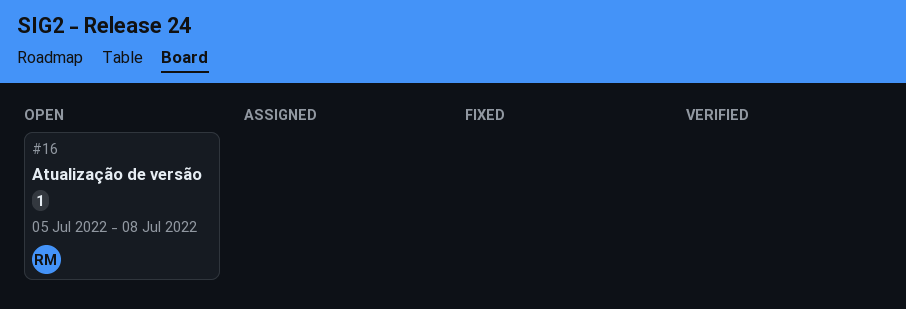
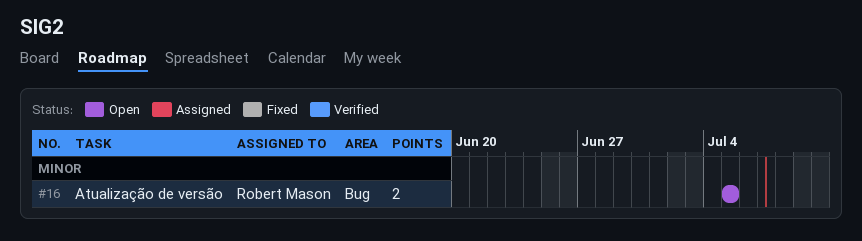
#16, estimate: 1 -> 2
#16, due: Jul 8 -> Jul 5

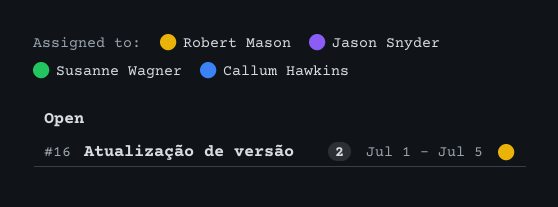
#16, start: Jul 5 -> Jul 1

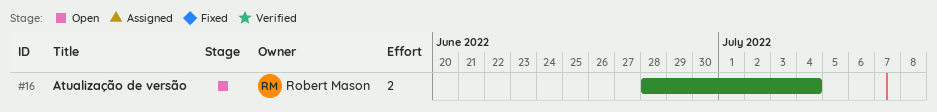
#16, start: Jul 1 -> Jun 28
#16, due: Jul 5 -> Jul 4

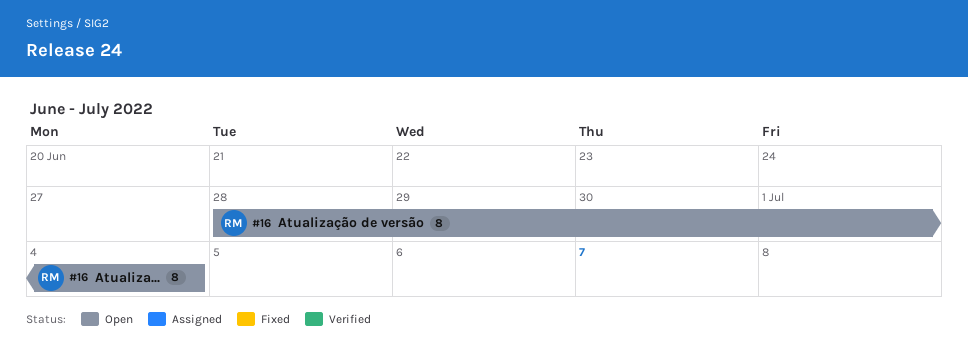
#16, estimate: 2 -> 8

